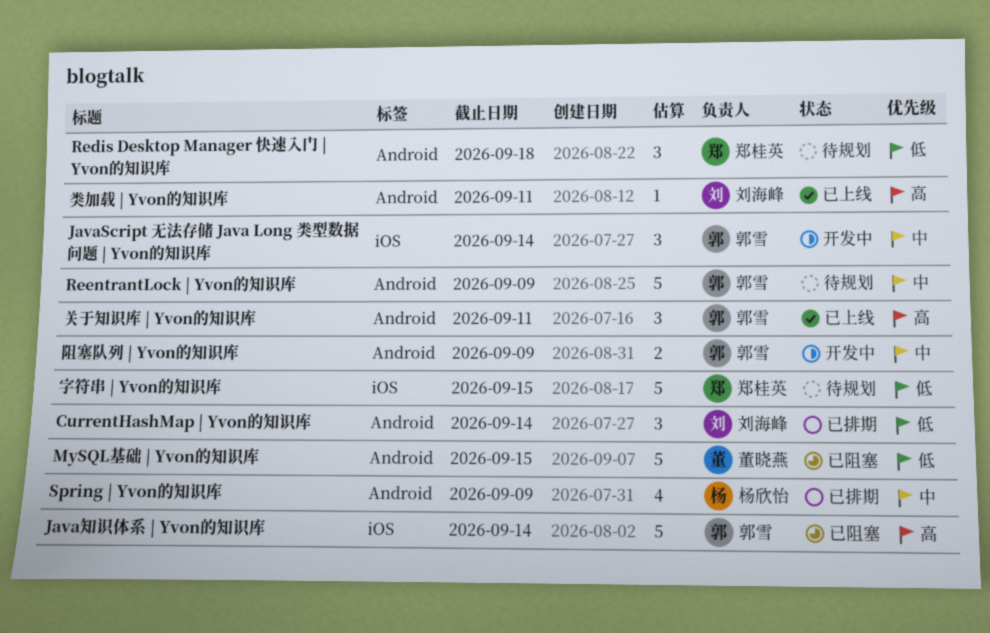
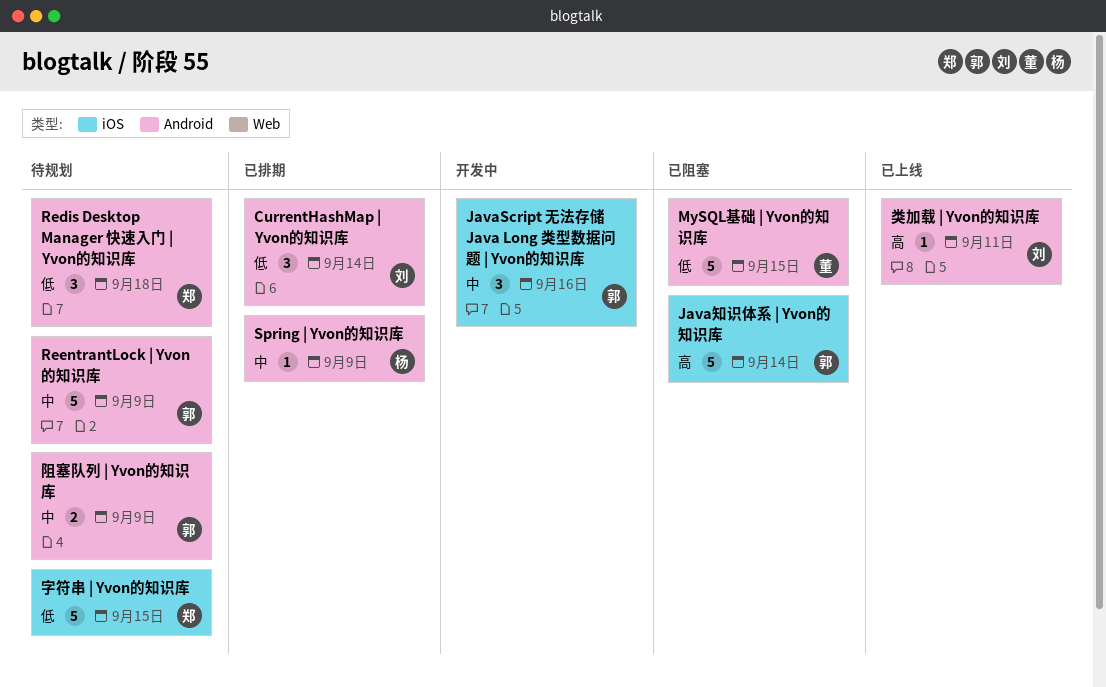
JavaScript 无法存储 Java Long 类型数据问题 | Yvon的知识库, due: Sep 14 -> Sep 16
Spring | Yvon的知识库, estimate: 4 -> 1
关于知识库 | Yvon的知识库: present -> none
阻塞队列 | Yvon的知识库, status: 开发中 -> 待规划

